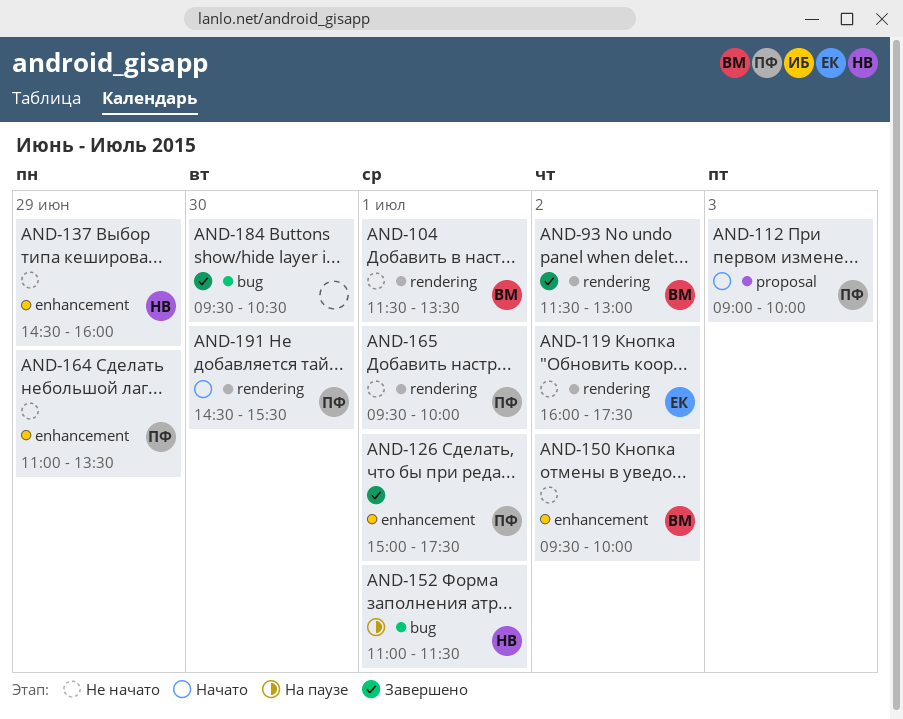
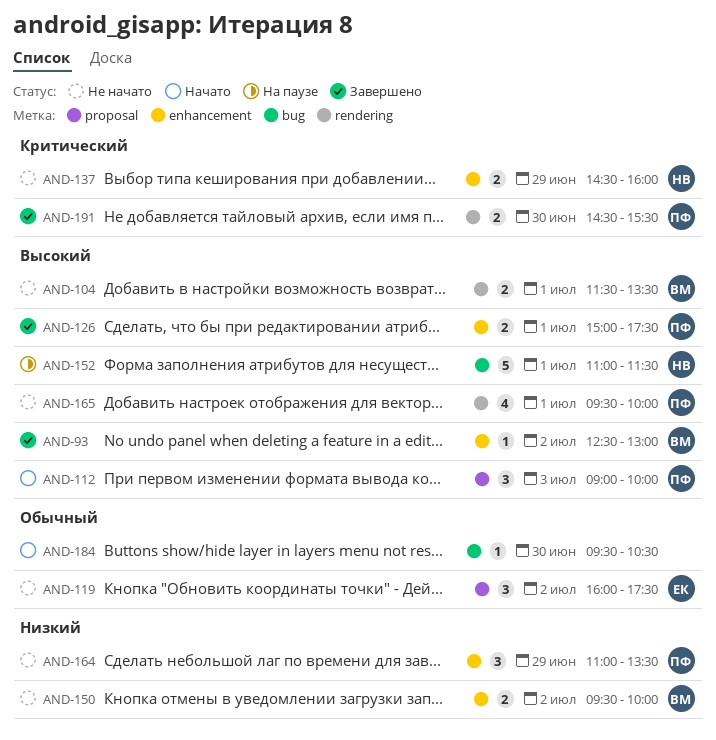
AND-93, label: rendering -> enhancement
AND-93, begins: 11:30 -> 12:30
AND-119, label: rendering -> proposal
AND-184, status: Завершено -> Начато
AND-191, status: Начато -> Завершено

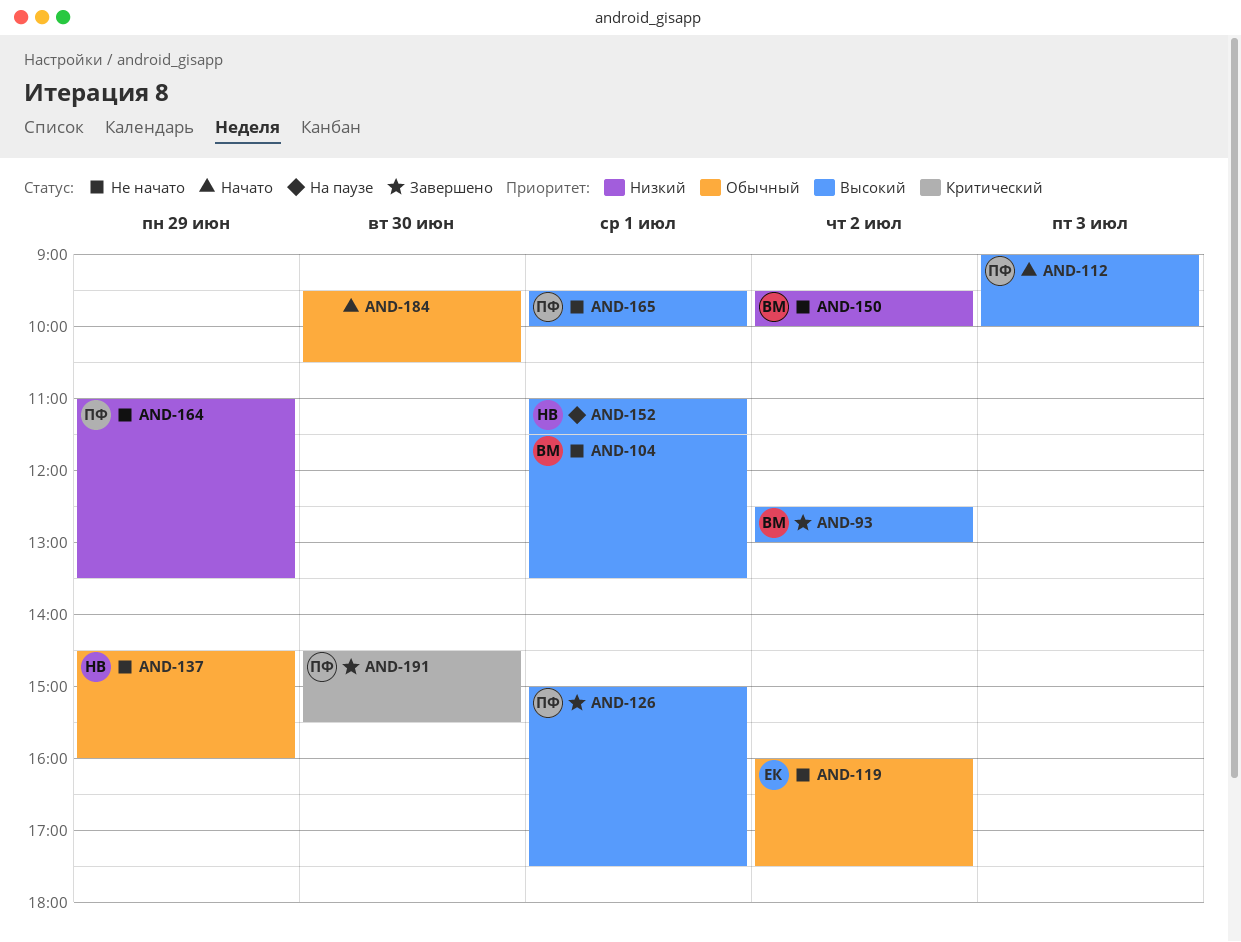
AND-137, priority: Критический -> Обычный

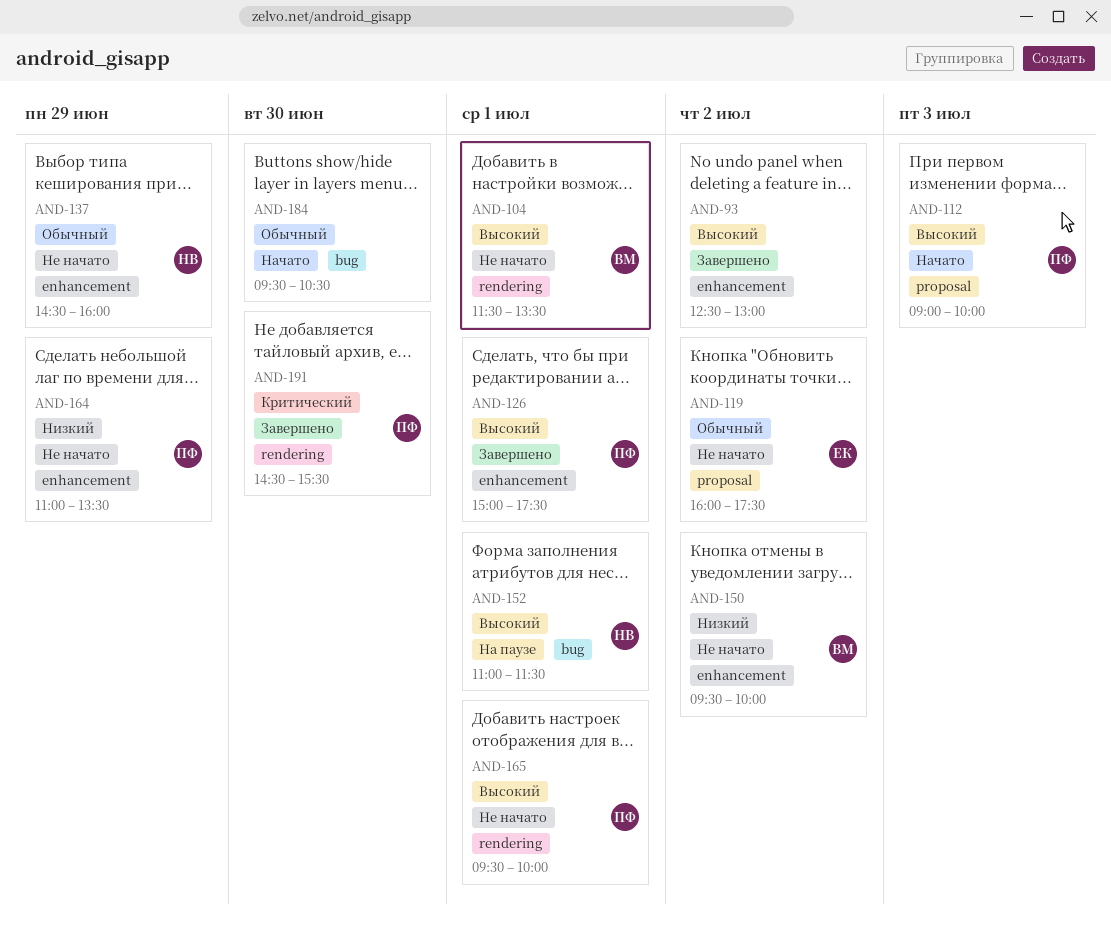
AND-93, owner: ВМ -> none

